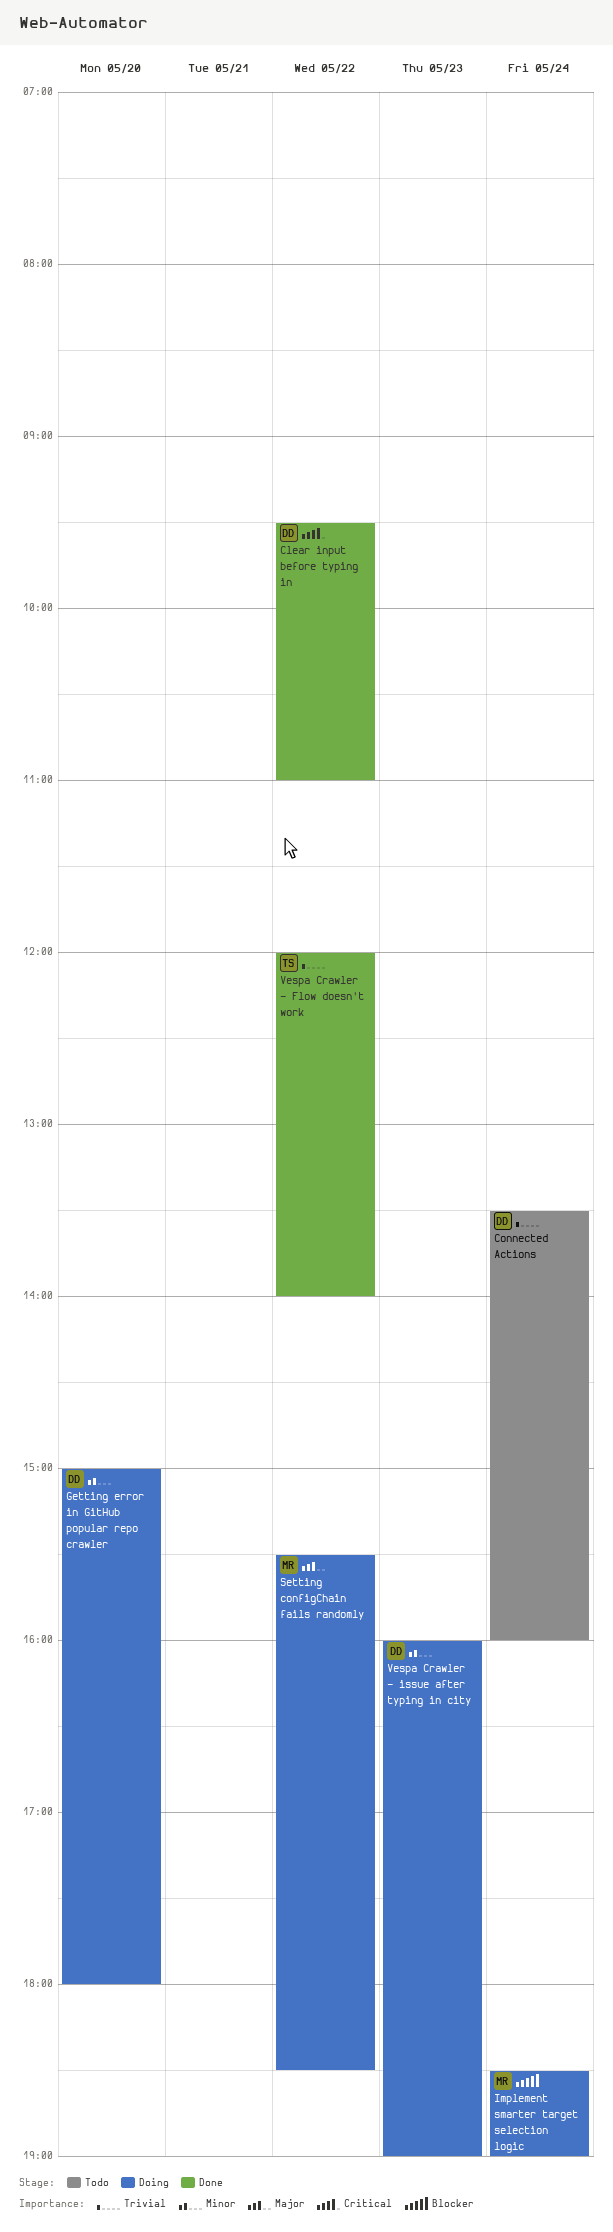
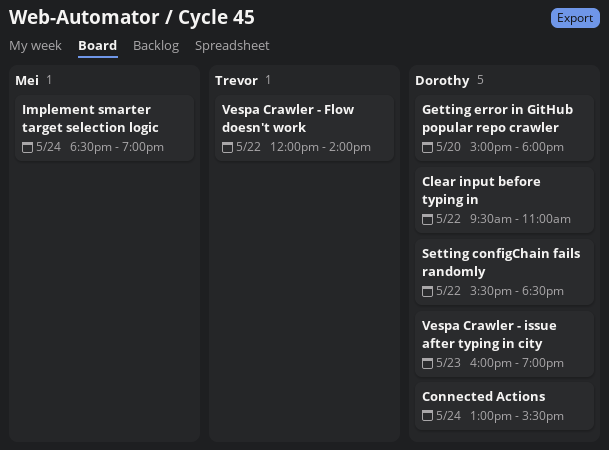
Connected Actions, begins: 13:30 -> 13:00
Connected Actions, ends: 16:00 -> 15:30
Setting configChain fails randomly, owner: Mei -> Dorothy

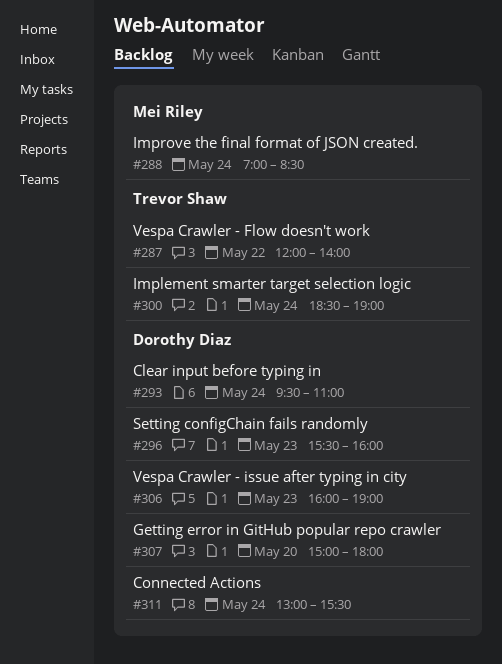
Clear input before typing in, day: May 22 -> May 24
Implement smarter target selection logic, owner: Mei Riley -> Trevor Shaw
Improve the final format of JSON created.: none -> present
Setting configChain fails randomly, day: May 22 -> May 23
Setting configChain fails randomly, ends: 18:30 -> 16:00

